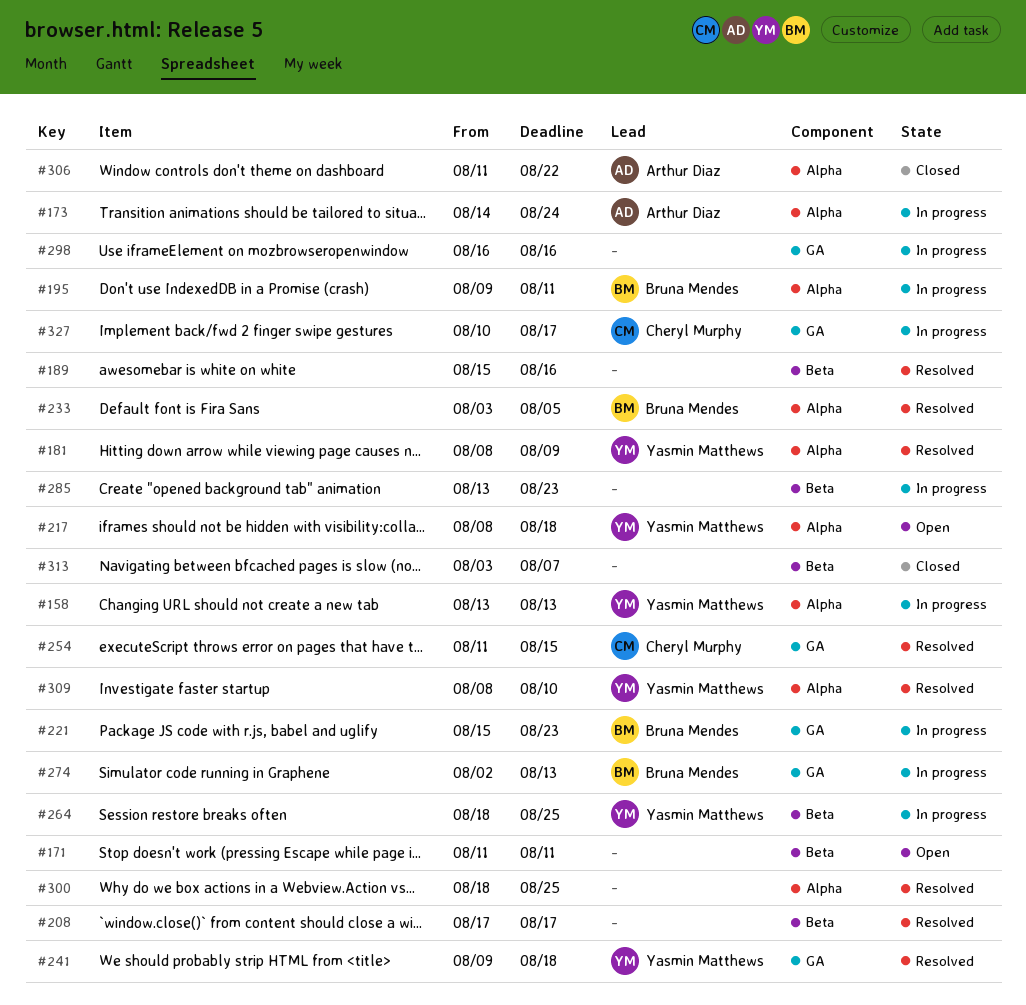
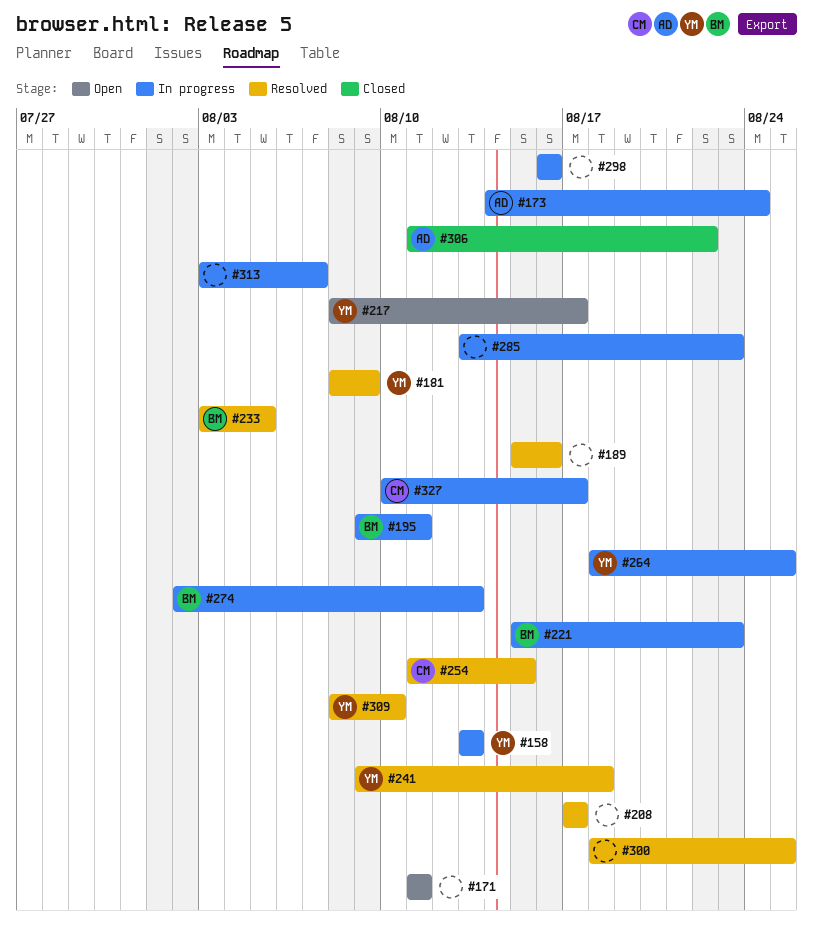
#217, due: Aug 18 -> Aug 17
#313, status: Closed -> In progress

